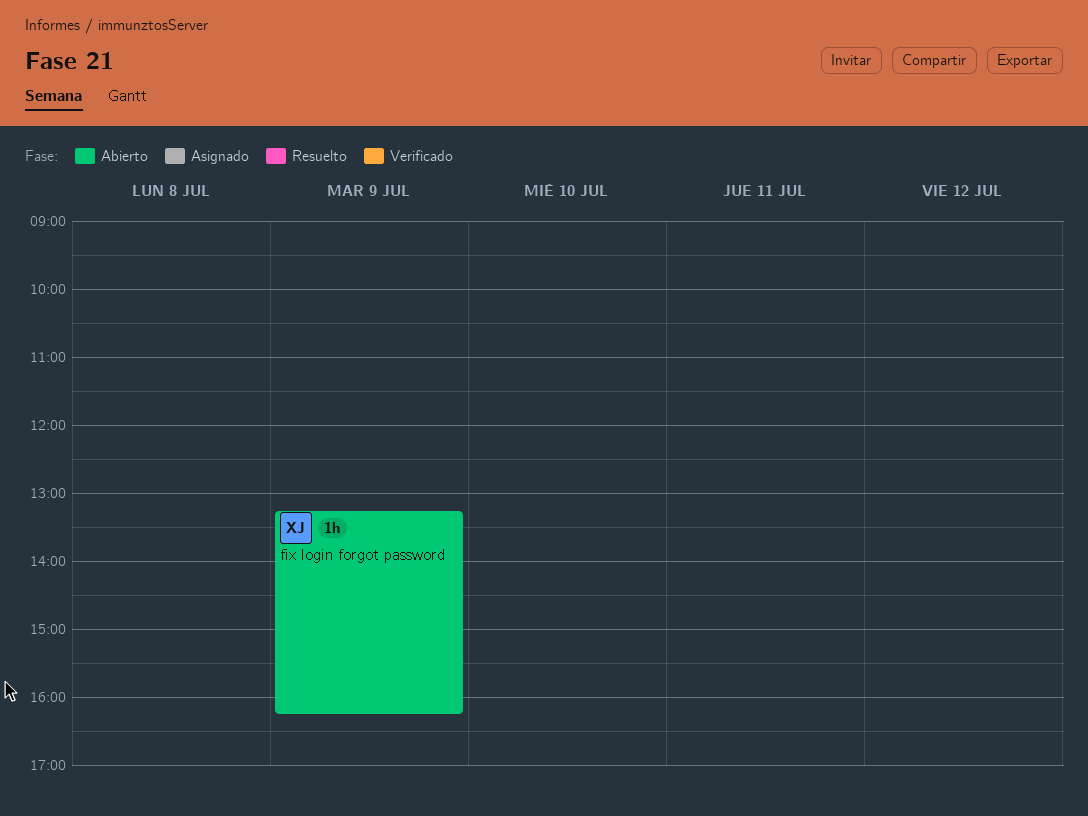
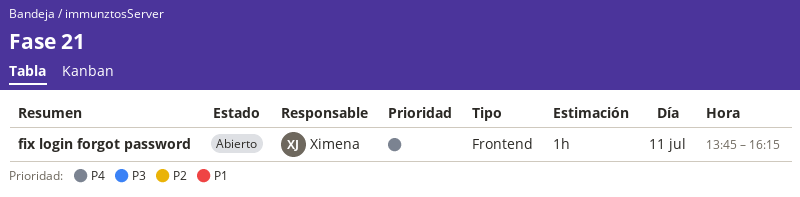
fix login forgot password, day: Jul 9 -> Jul 11
fix login forgot password, begins: 13:15 -> 13:45

